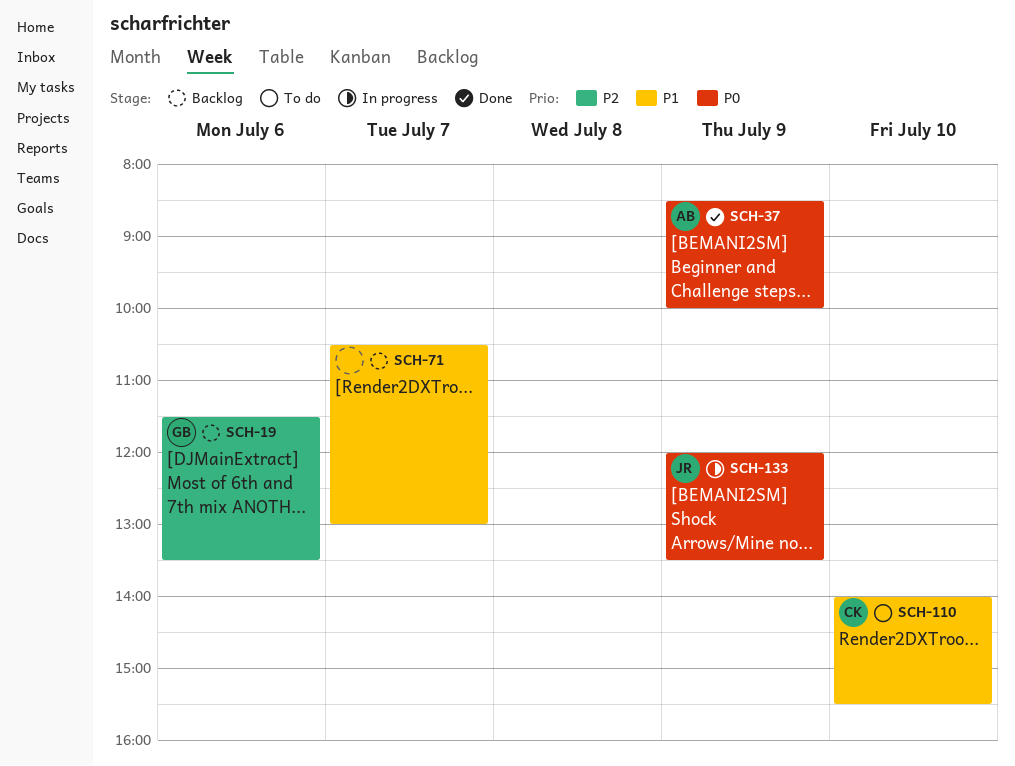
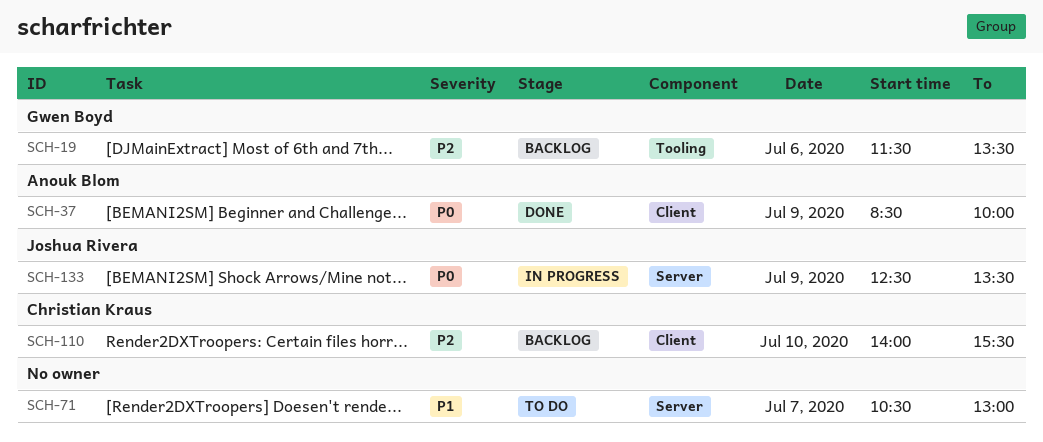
SCH-71, status: Backlog -> To do
SCH-110, status: To do -> Backlog
SCH-110, priority: P1 -> P2
SCH-133, begins: 12:00 -> 12:30

